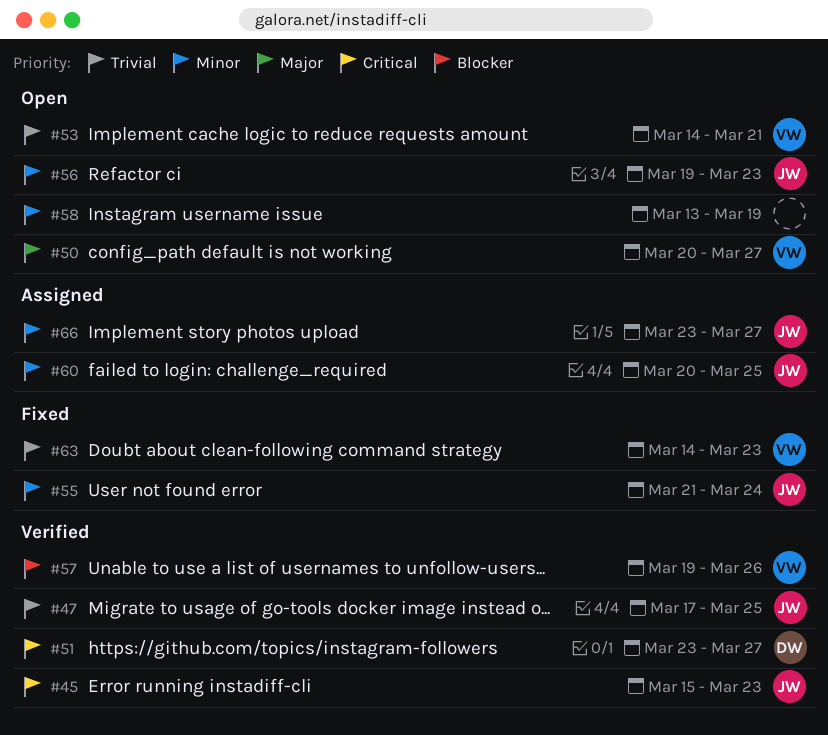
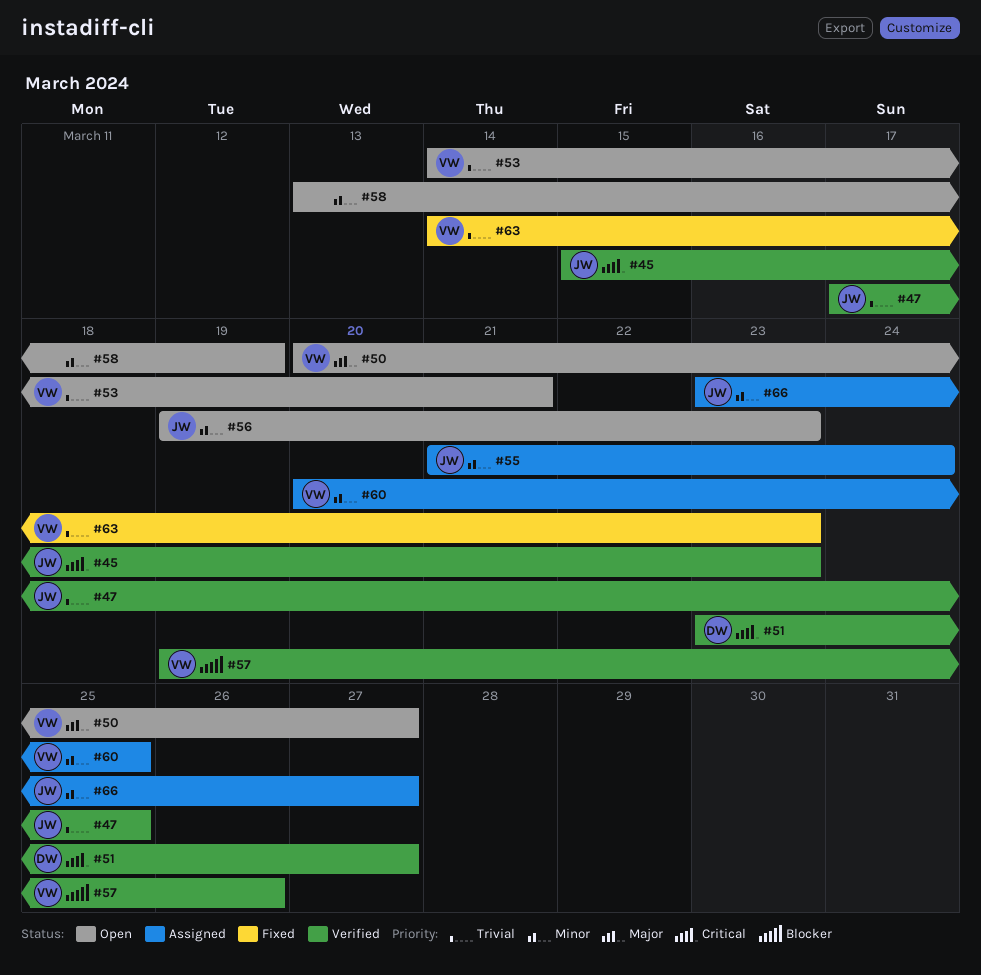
#55, status: Fixed -> Assigned
#60, owner: JW -> VW

